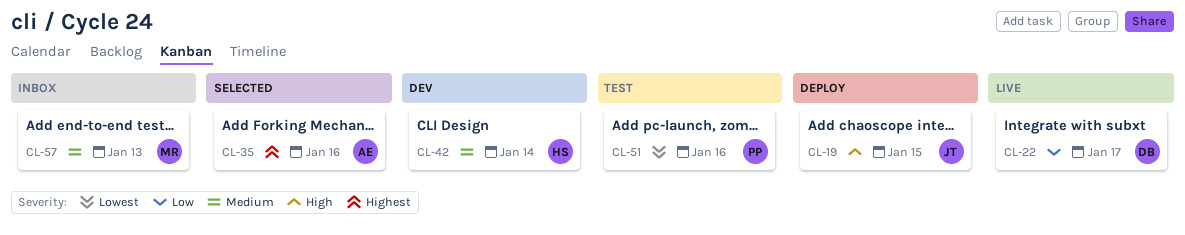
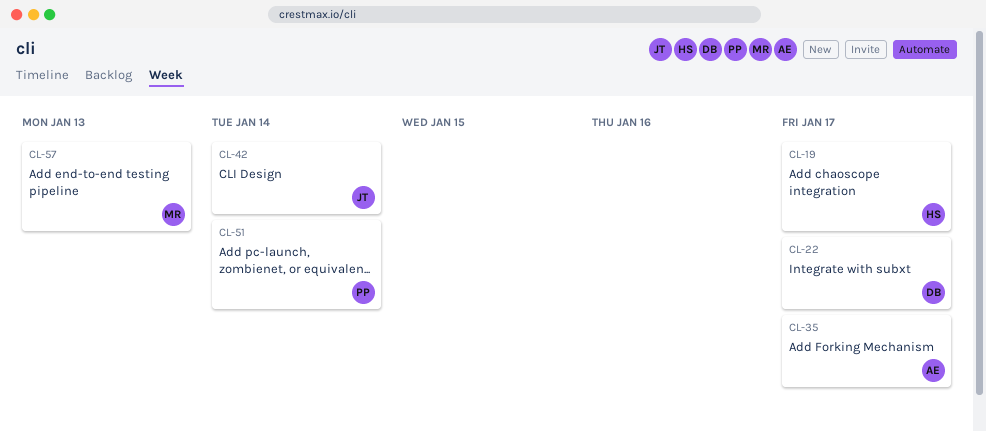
CL-19, owner: JT -> HS
CL-19, due: Jan 15 -> Jan 17
CL-35, due: Jan 16 -> Jan 17
CL-42, owner: HS -> JT
CL-51, due: Jan 16 -> Jan 14

